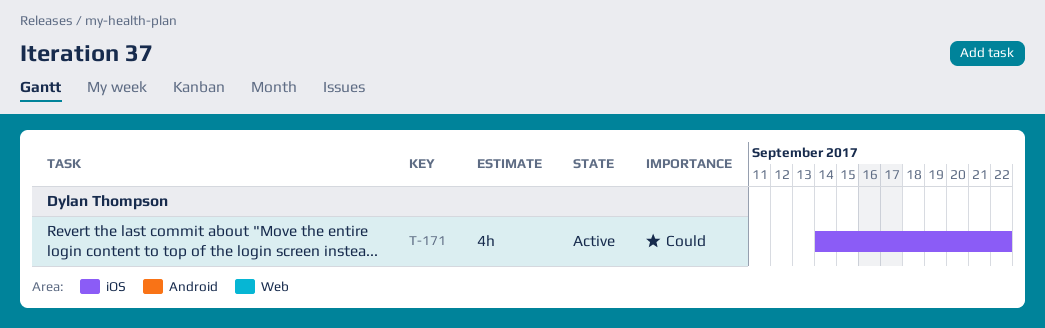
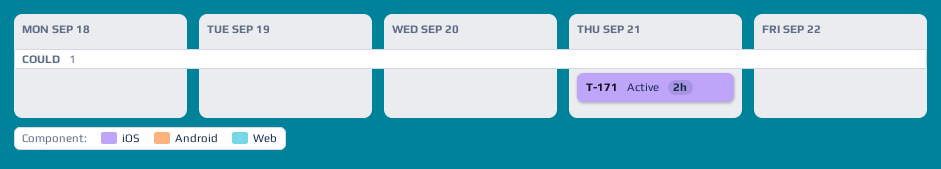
T-171, estimate: 4h -> 2h
T-171, due: Sep 22 -> Sep 21

